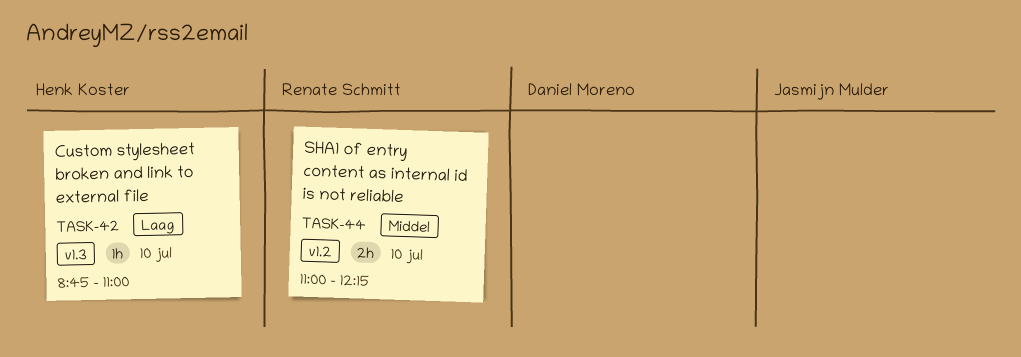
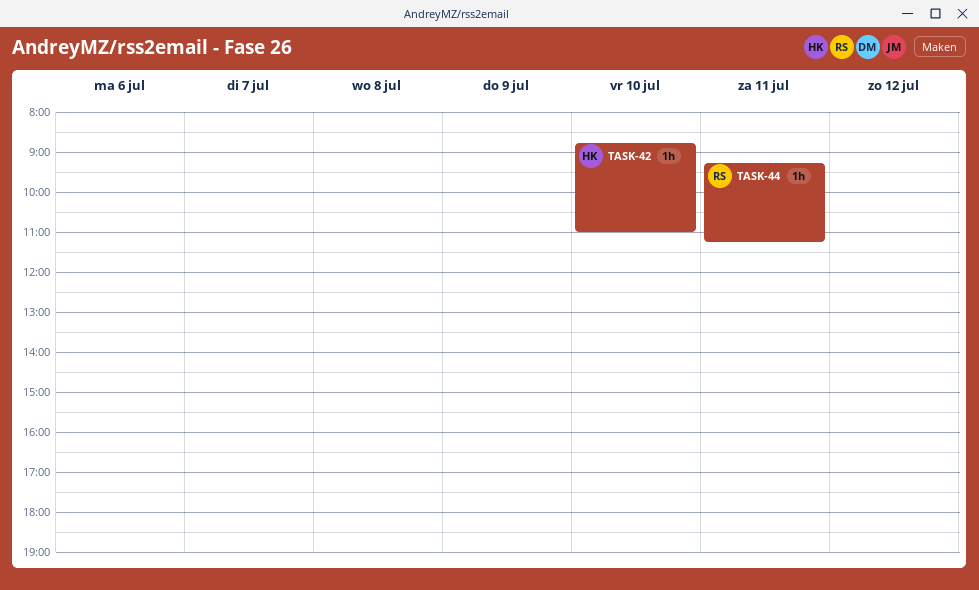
TASK-44, estimate: 2h -> 1h
TASK-44, day: Jul 10 -> Jul 11
TASK-44, begins: 11:00 -> 09:15
TASK-44, ends: 12:15 -> 11:15

